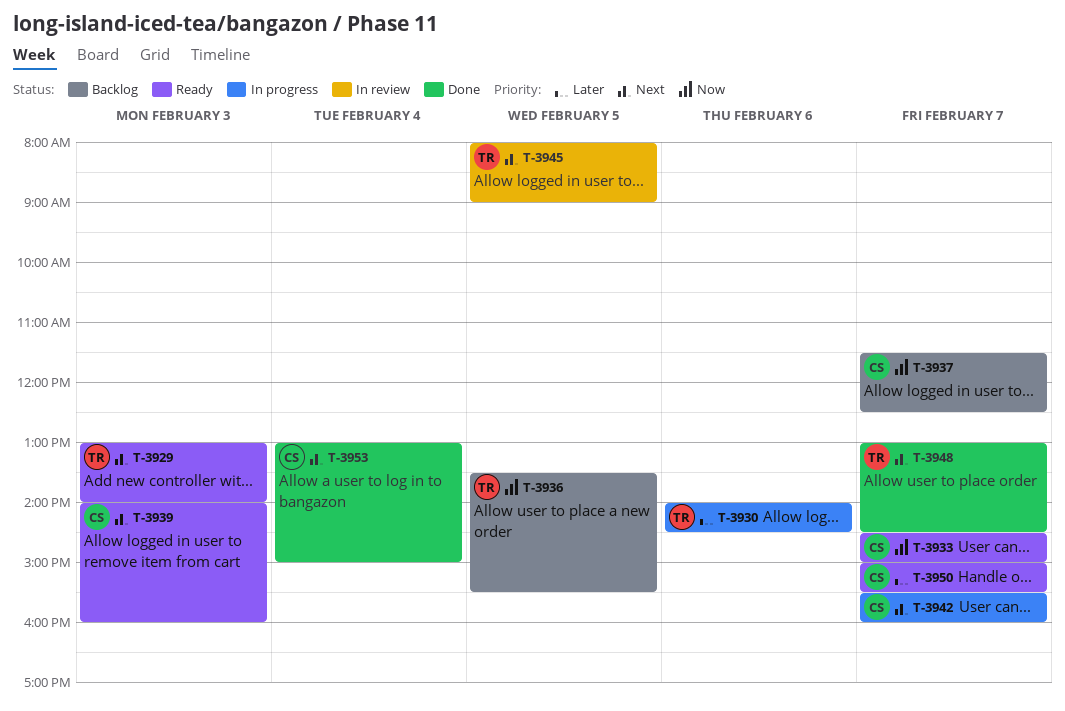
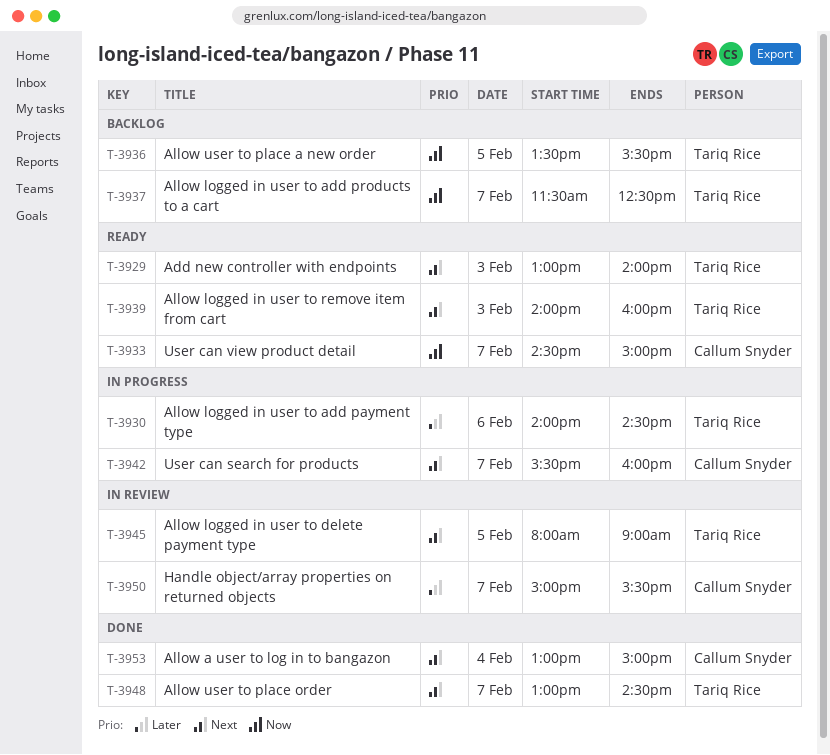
T-3937, owner: Callum Snyder -> Tariq Rice
T-3939, owner: Callum Snyder -> Tariq Rice
T-3950, status: Ready -> In review

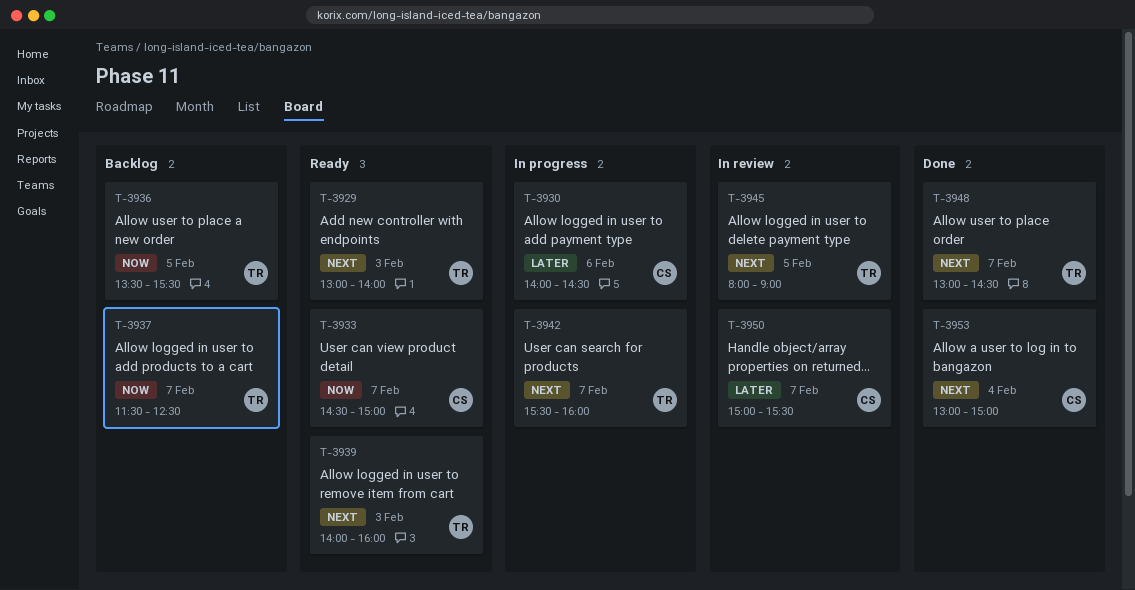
T-3930, owner: Tariq Rice -> Callum Snyder
T-3942, owner: Callum Snyder -> Tariq Rice

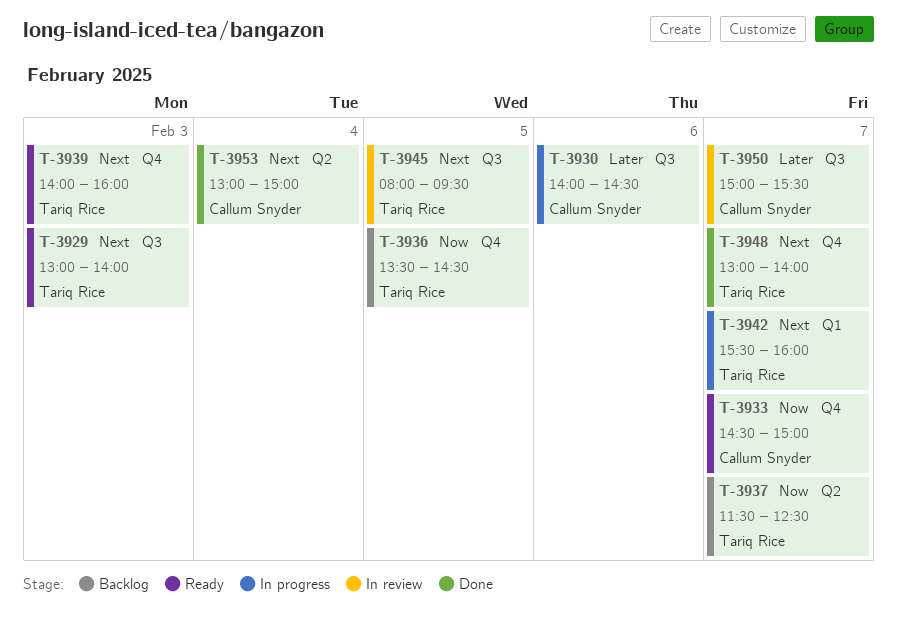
T-3936, ends: 15:30 -> 14:30
T-3945, ends: 09:00 -> 09:30
T-3948, ends: 14:30 -> 14:00

